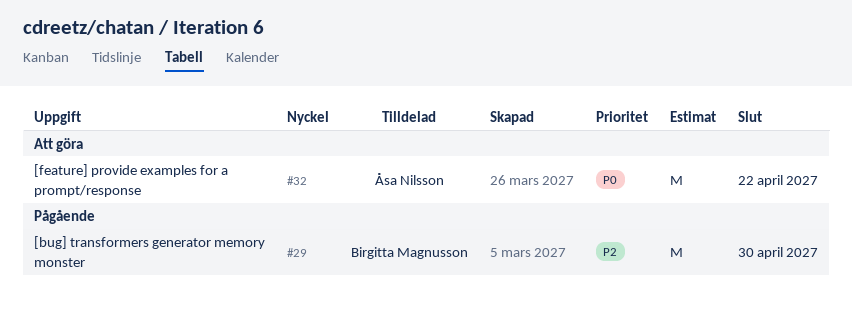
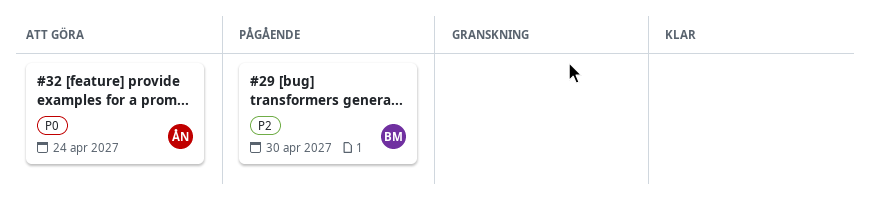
#32, due: Apr 22 -> Apr 24

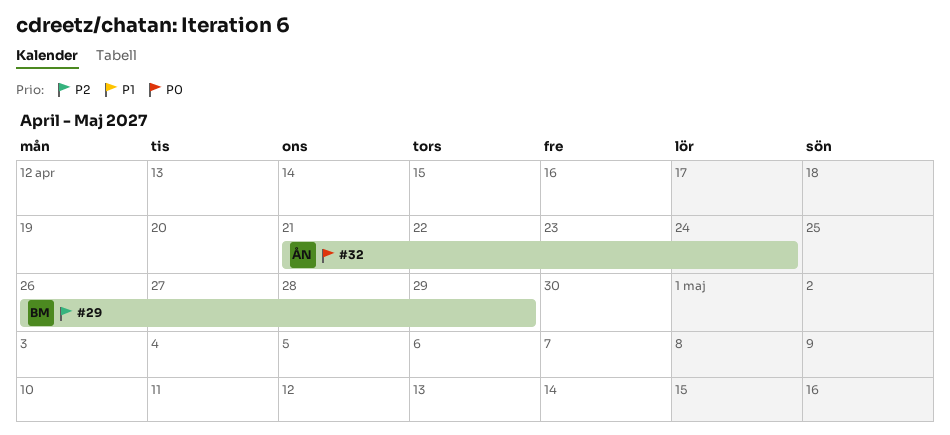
#29, due: Apr 30 -> Apr 29

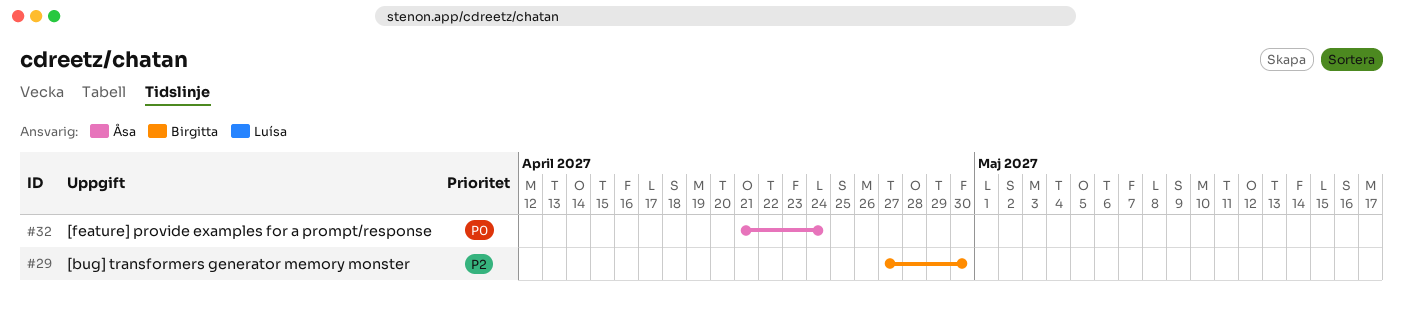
#29, start: Apr 26 -> Apr 27
#29, due: Apr 29 -> Apr 30

